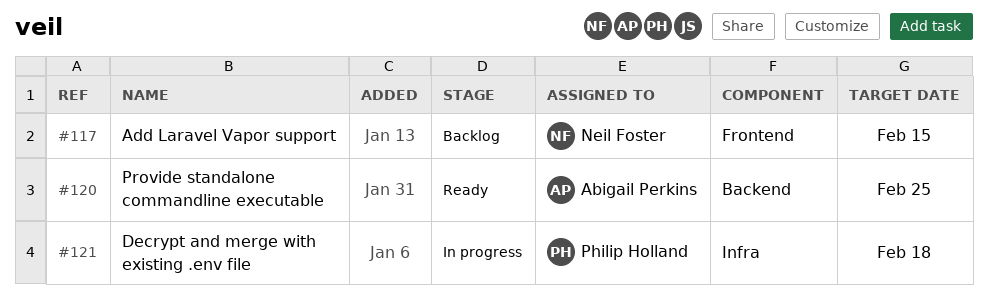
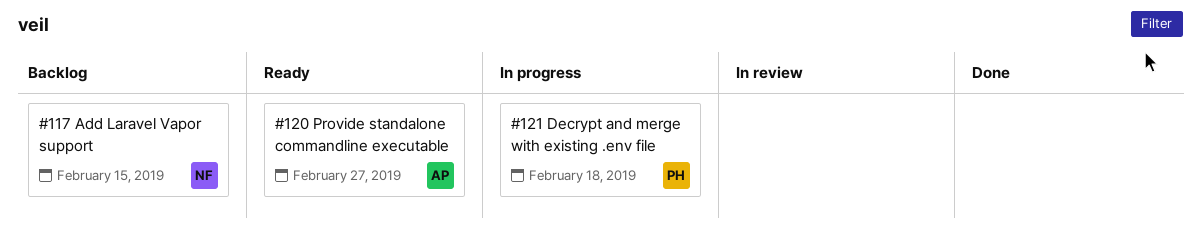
#120, due: Feb 25 -> Feb 27

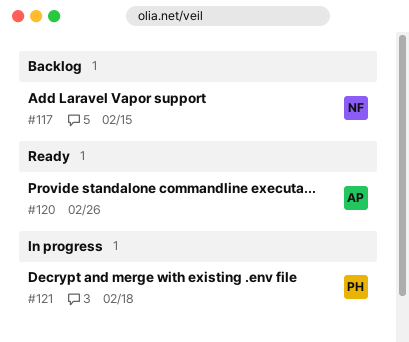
#120, due: Feb 27 -> Feb 26

